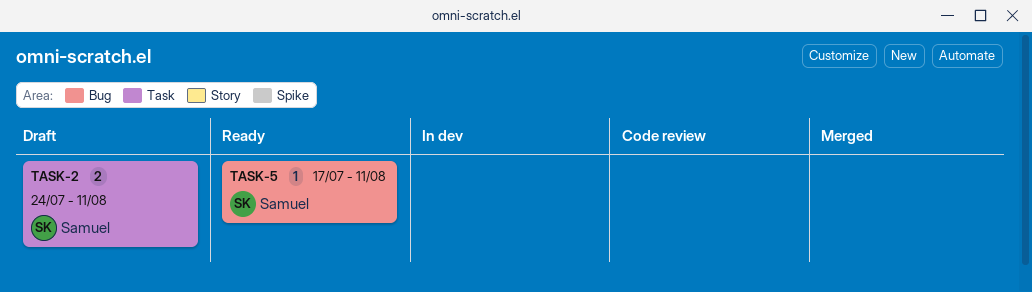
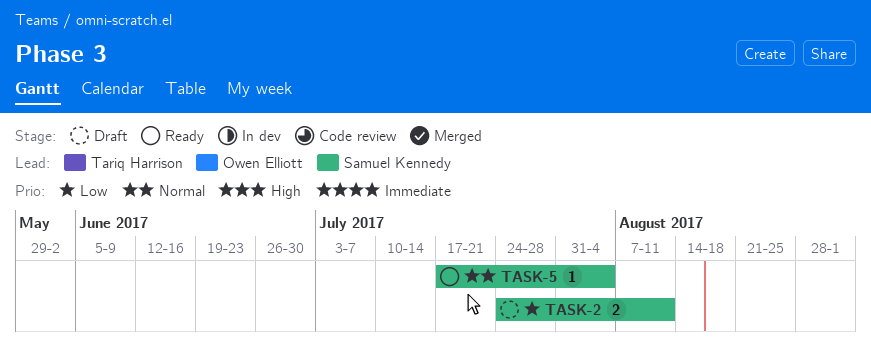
TASK-5, due: Aug 11 -> Aug 4

